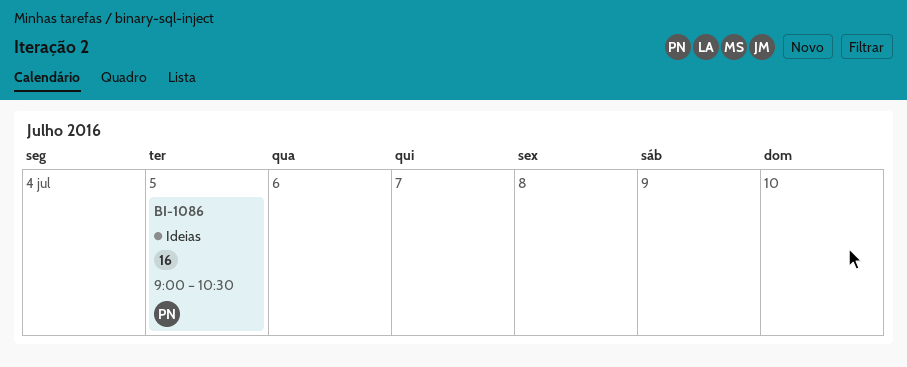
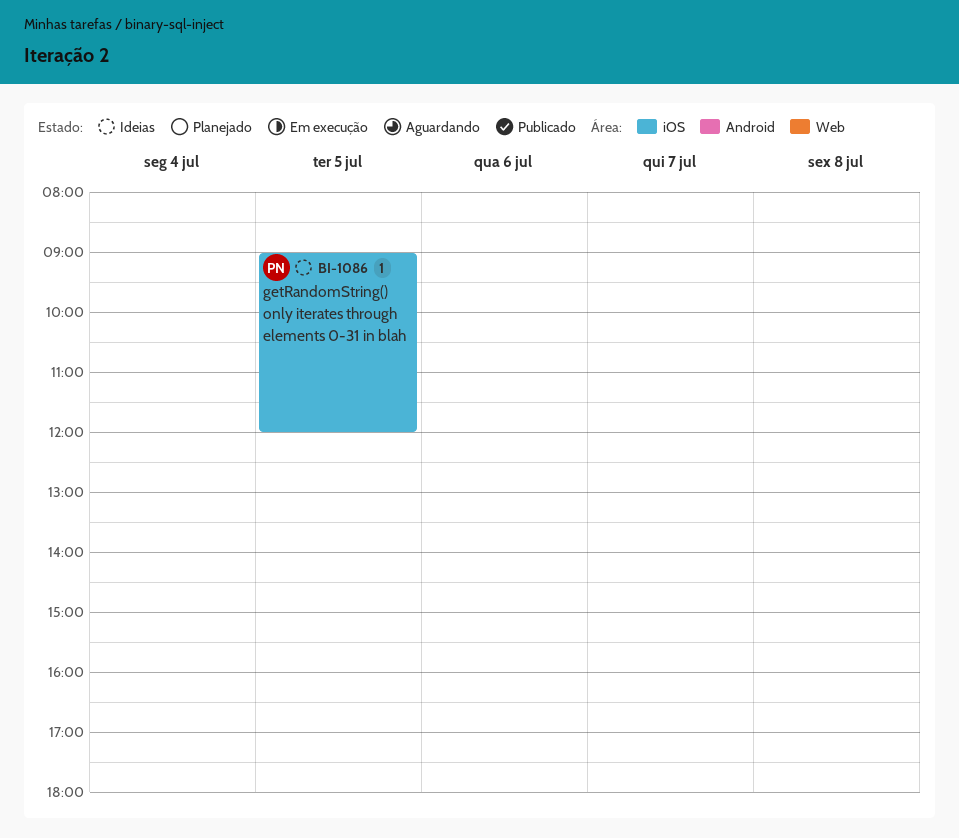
BI-1086, estimate: 16 -> 1
BI-1086, ends: 10:30 -> 12:00

